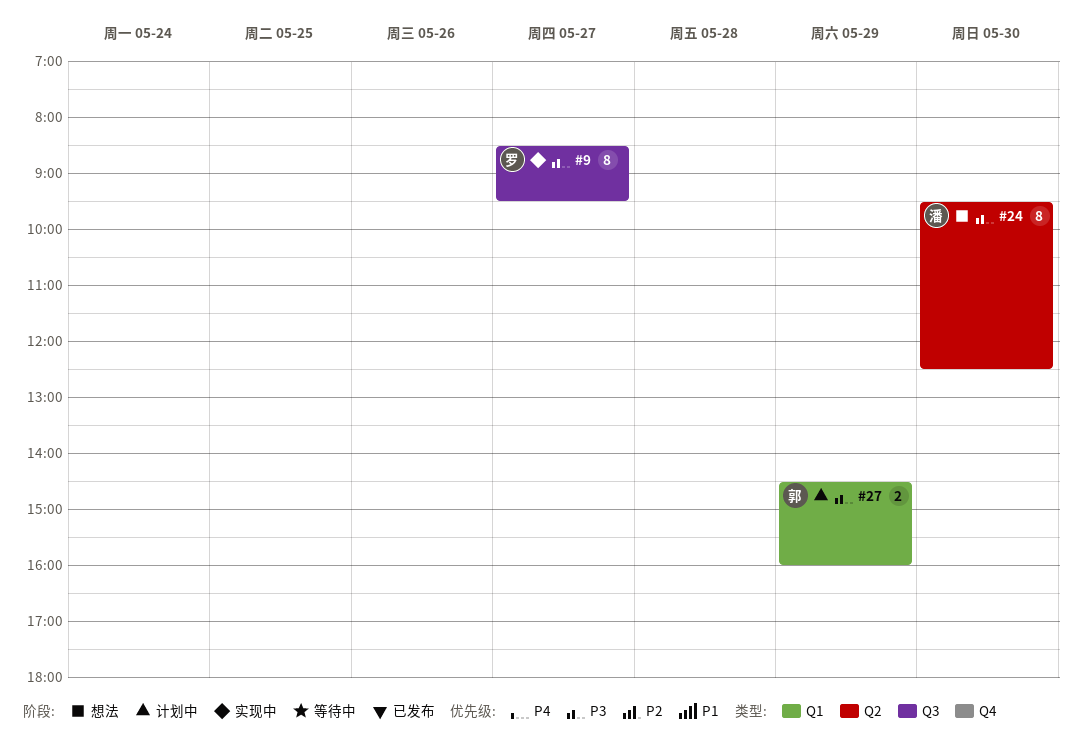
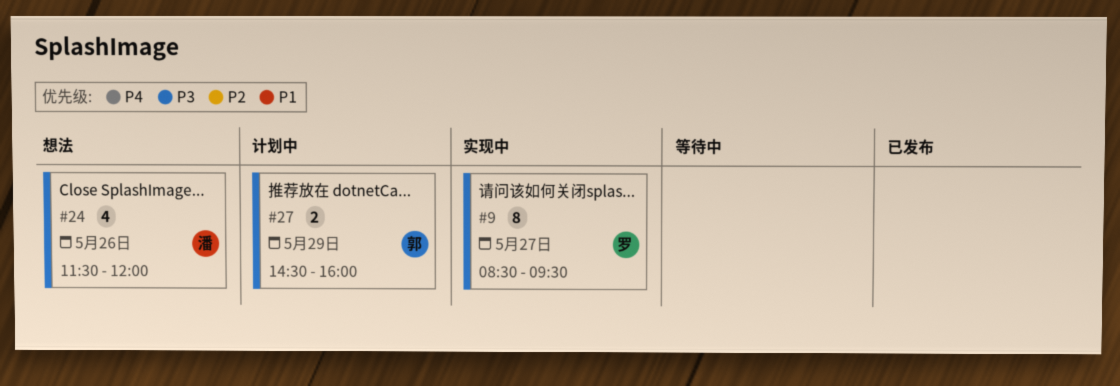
#24, estimate: 8 -> 4
#24, day: May 30 -> May 26
#24, begins: 09:30 -> 11:30
#24, ends: 12:30 -> 12:00

